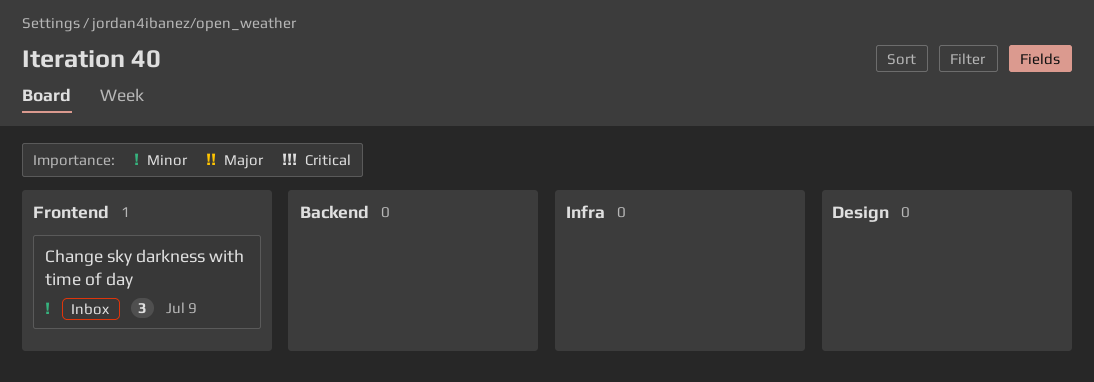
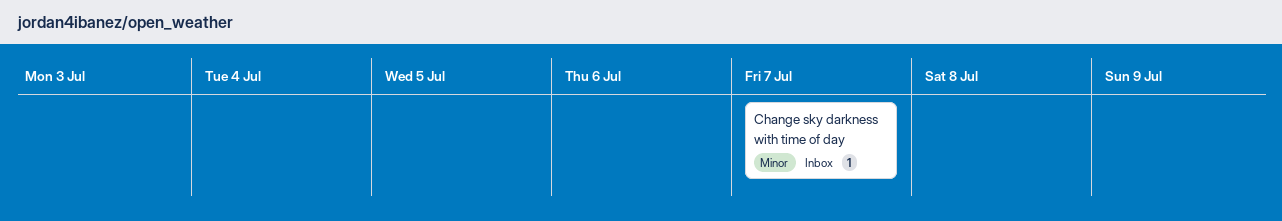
Change sky darkness with time of day, estimate: 3 -> 1
Change sky darkness with time of day, due: Jul 9 -> Jul 7

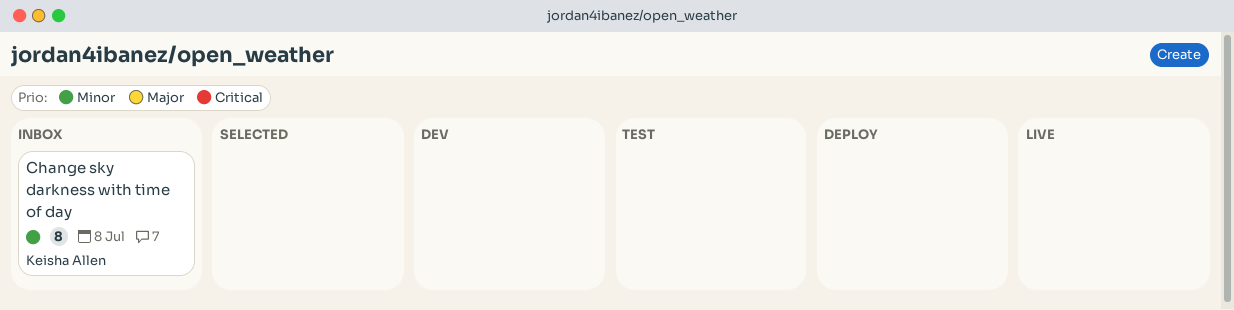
Change sky darkness with time of day, estimate: 1 -> 8
Change sky darkness with time of day, due: Jul 7 -> Jul 8

